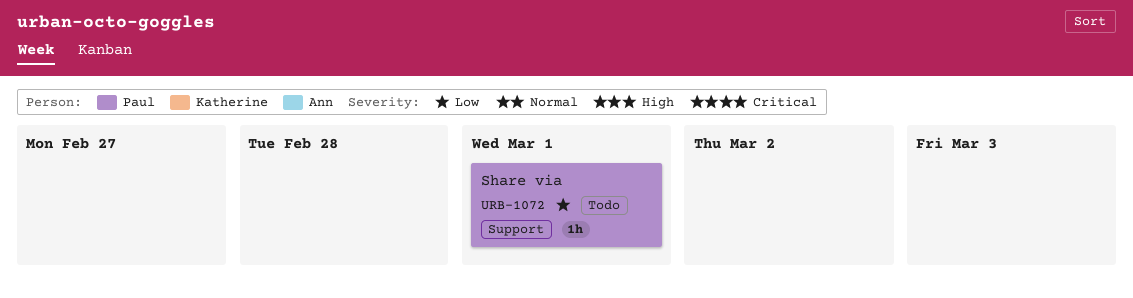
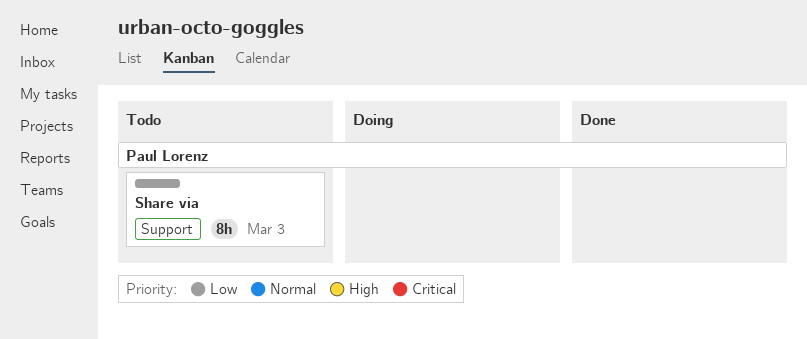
Share via, estimate: 1h -> 8h
Share via, due: Mar 1 -> Mar 3

